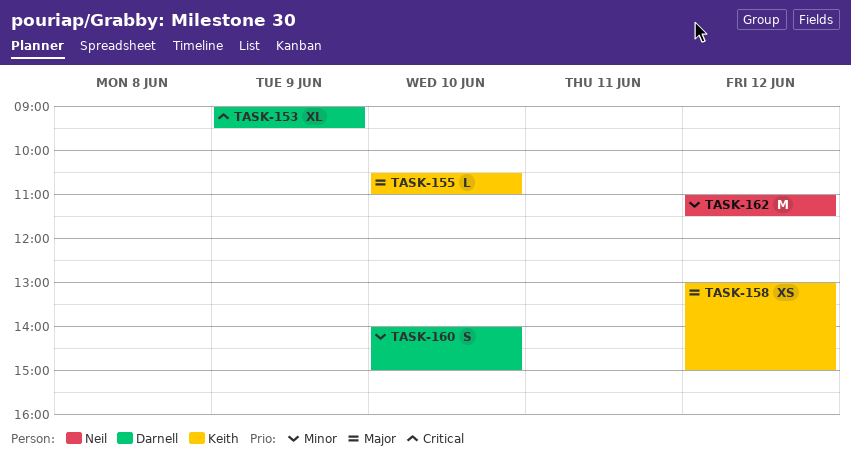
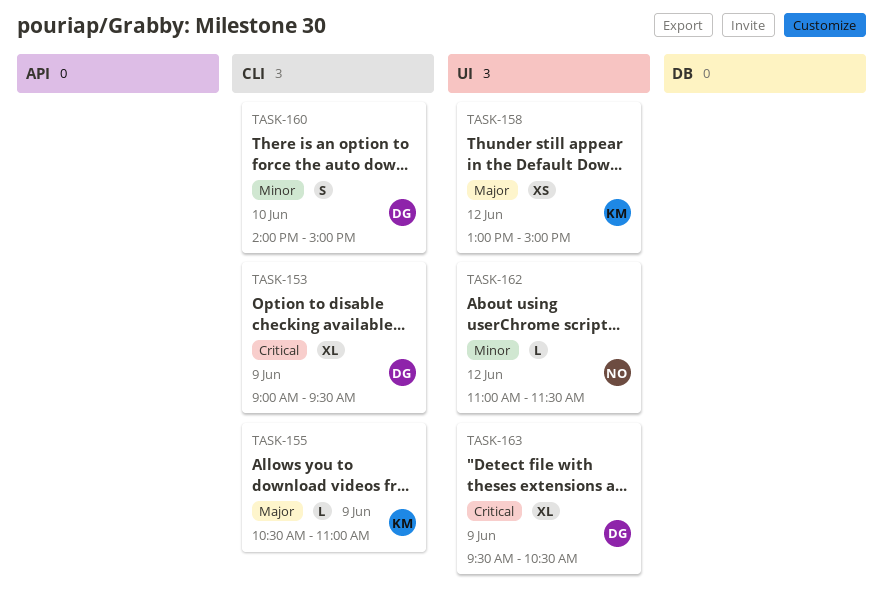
TASK-155, day: Jun 10 -> Jun 9
TASK-162, estimate: M -> L
TASK-163: none -> present

